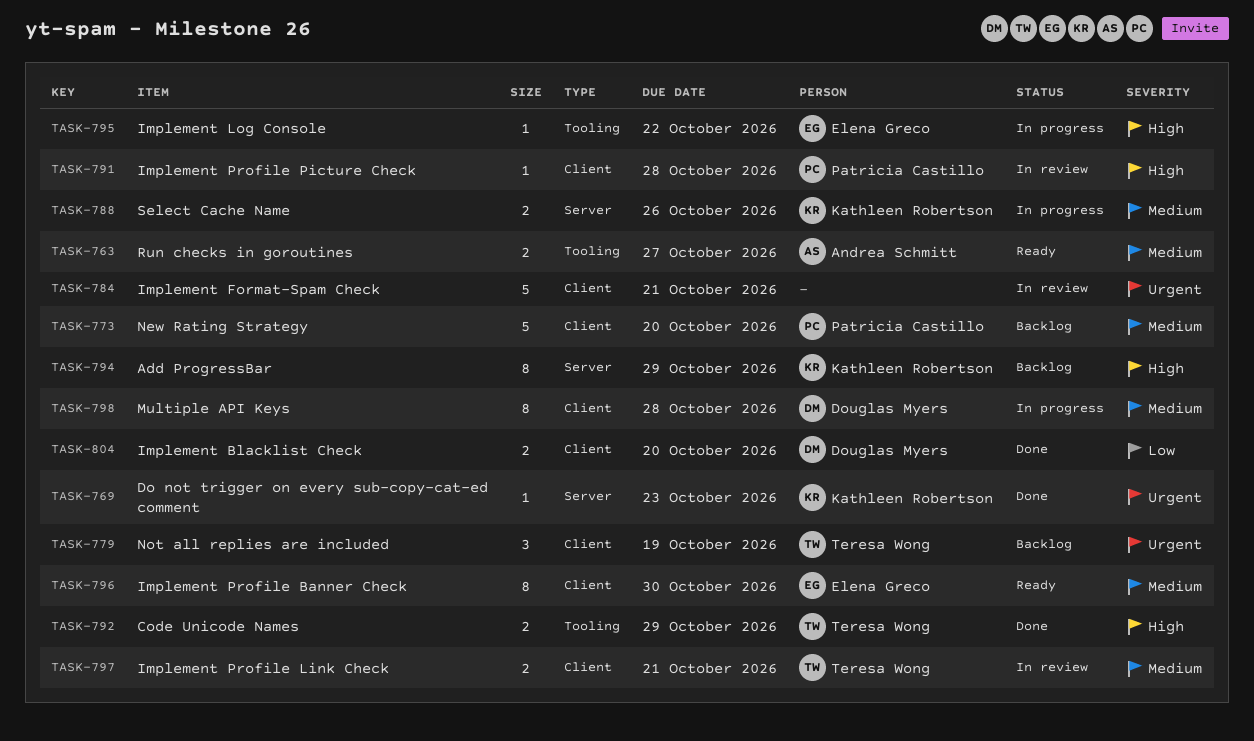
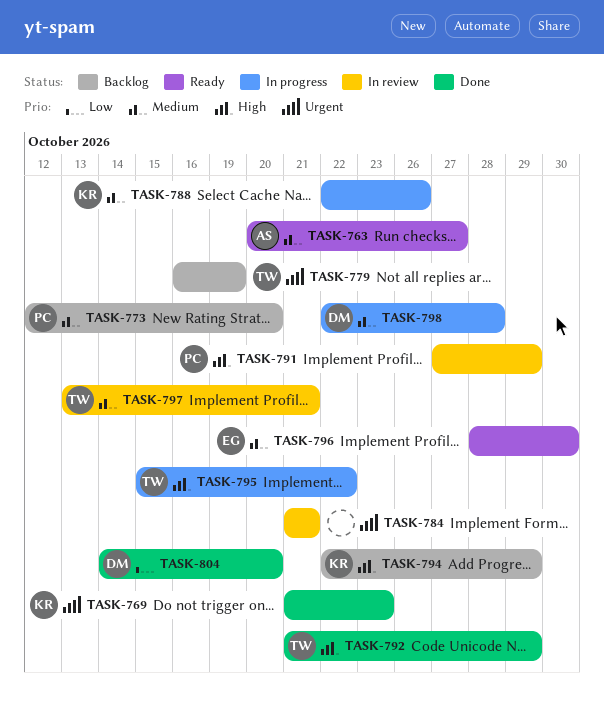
TASK-791, due: Oct 28 -> Oct 29
TASK-795, owner: Elena Greco -> Teresa Wong

